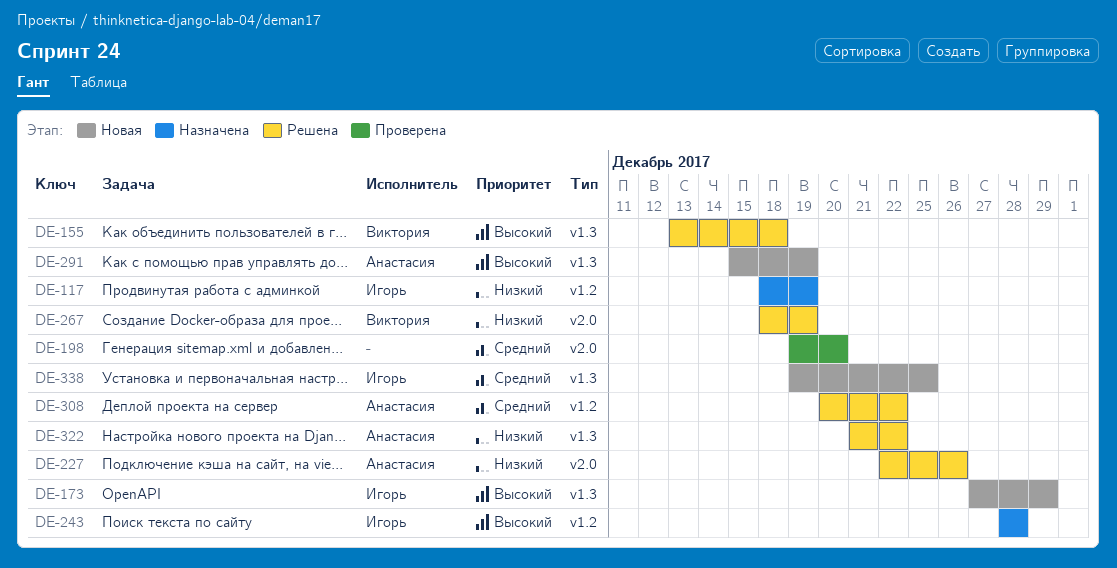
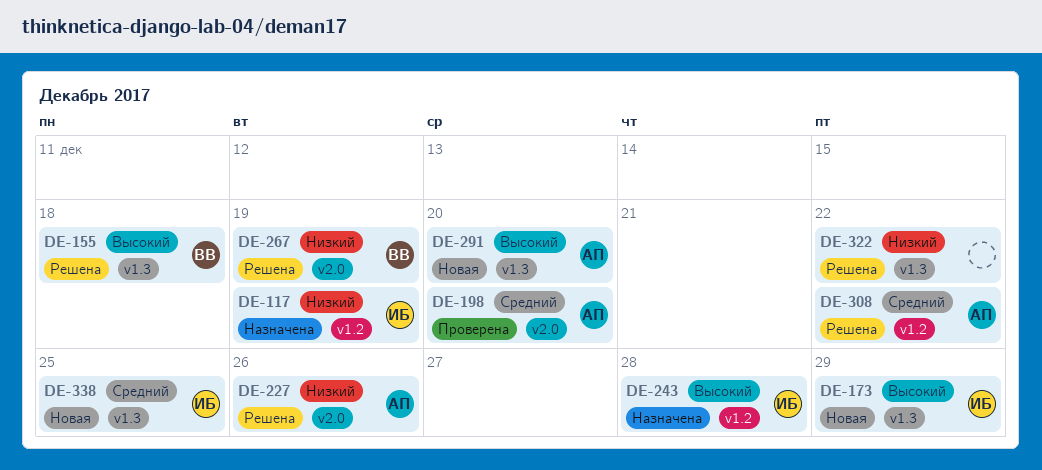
DE-198, owner: none -> Анастасия
DE-291, due: Dec 19 -> Dec 20
DE-322, owner: Анастасия -> none

